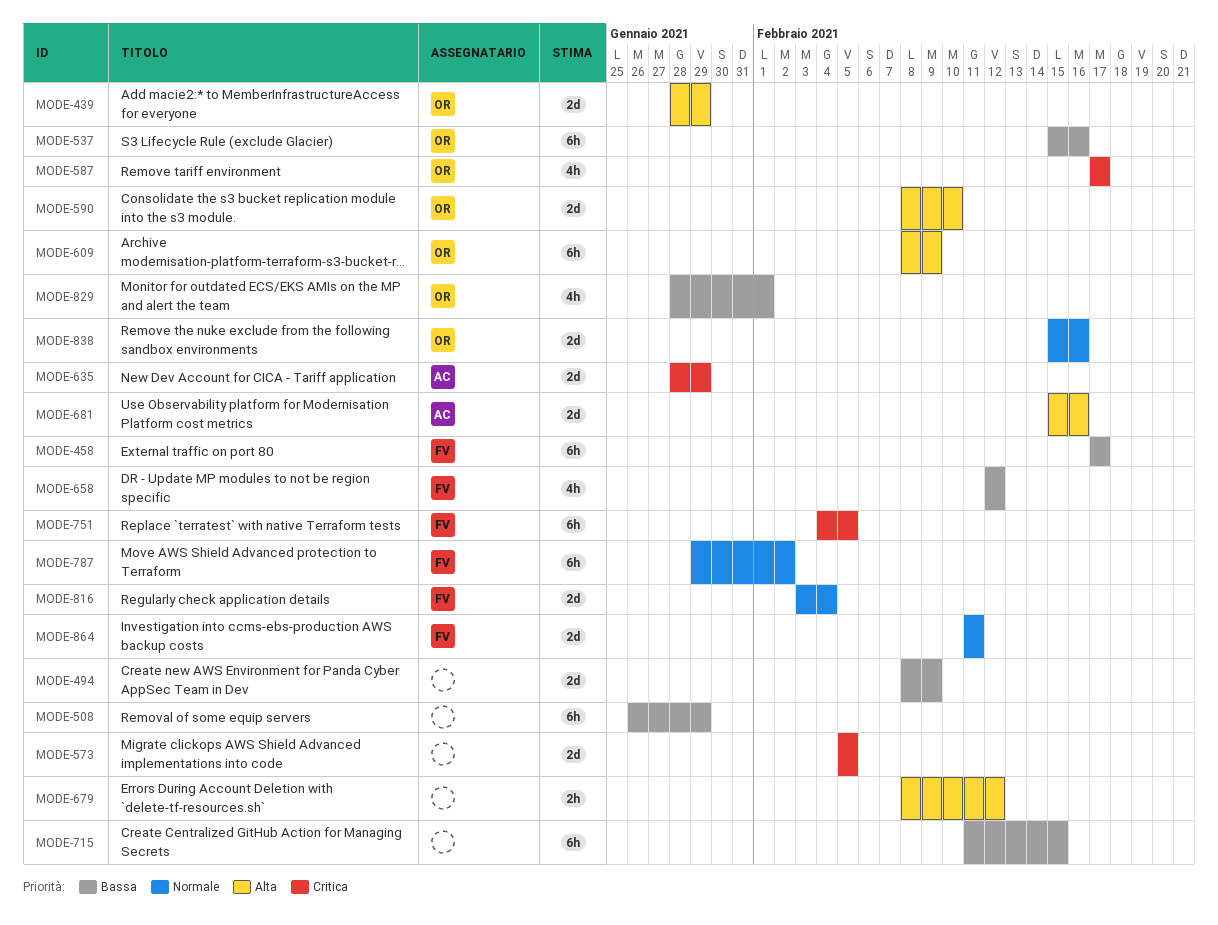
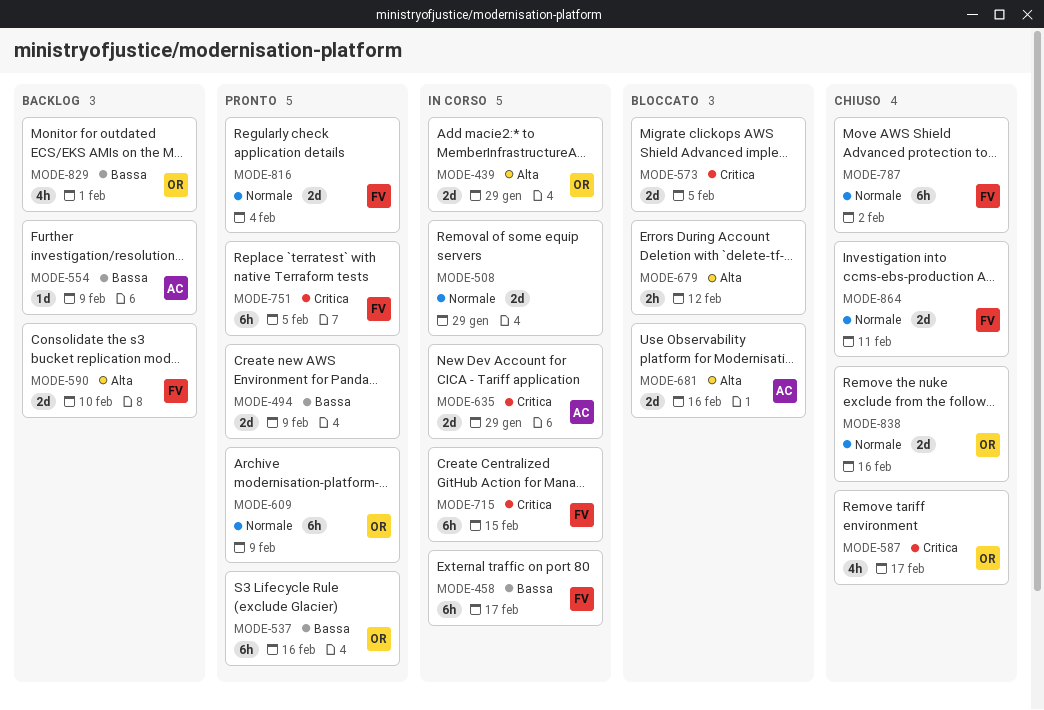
MODE-508, priority: Bassa -> Normale
MODE-508, estimate: 6h -> 2d
MODE-554: none -> present
MODE-590, owner: OR -> FV
MODE-609, priority: Alta -> Normale
MODE-658: present -> none
MODE-715, owner: none -> FV
MODE-715, priority: Bassa -> Critica

